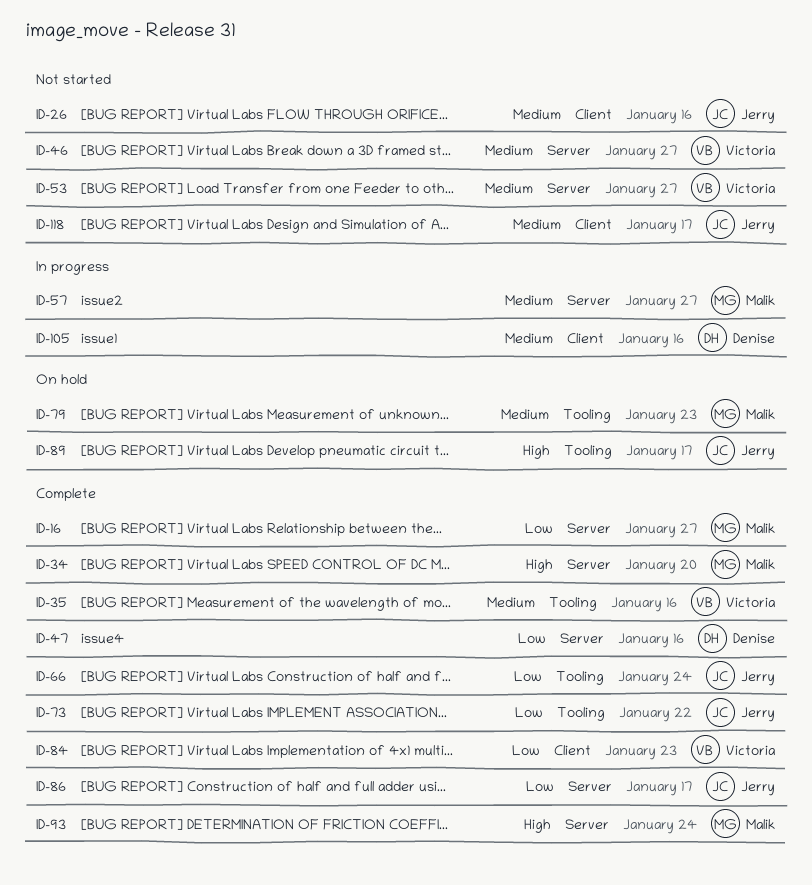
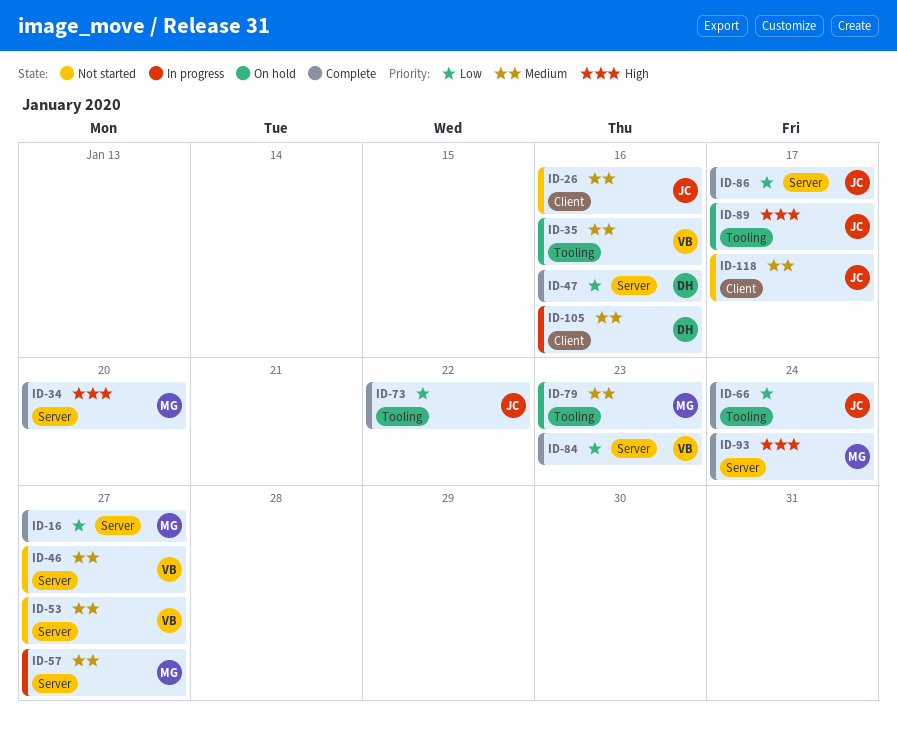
ID-35, status: Complete -> On hold
ID-84, label: Client -> Server

